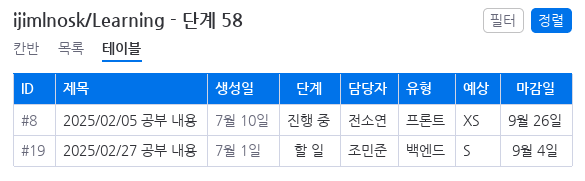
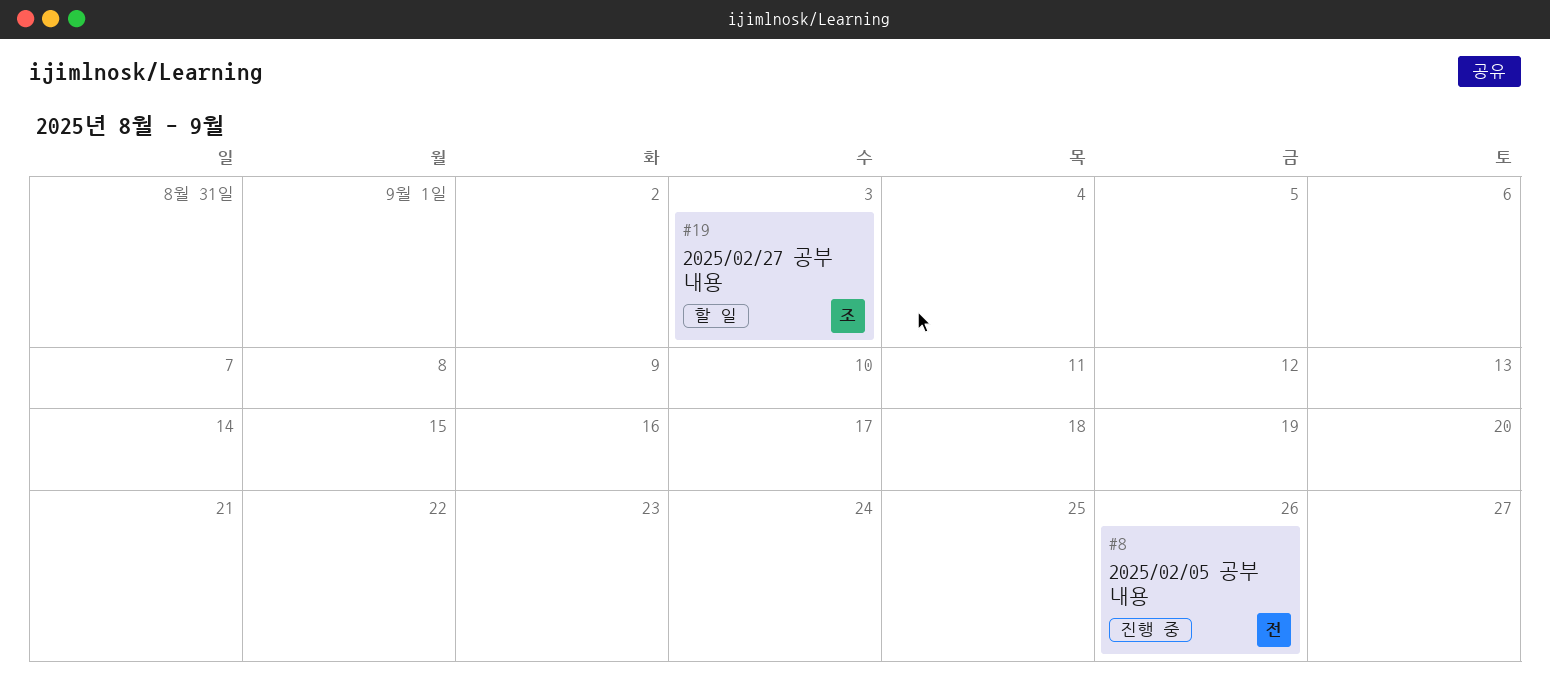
#19, due: Sep 4 -> Sep 3

